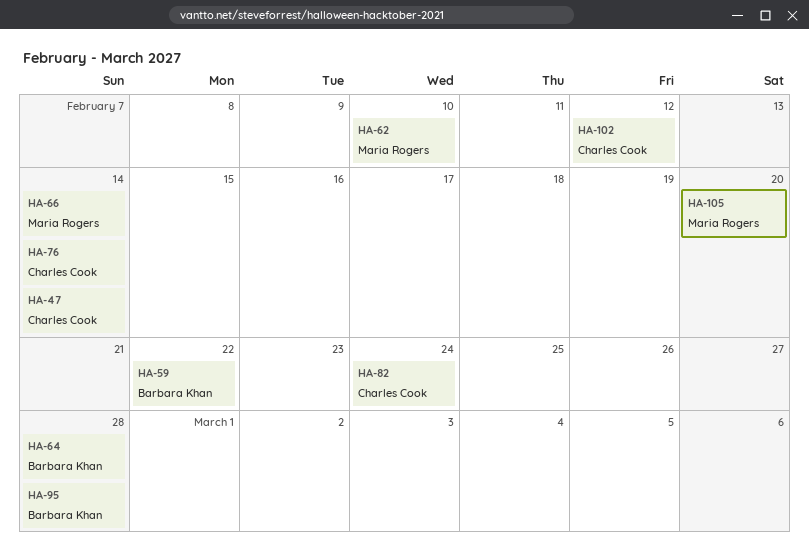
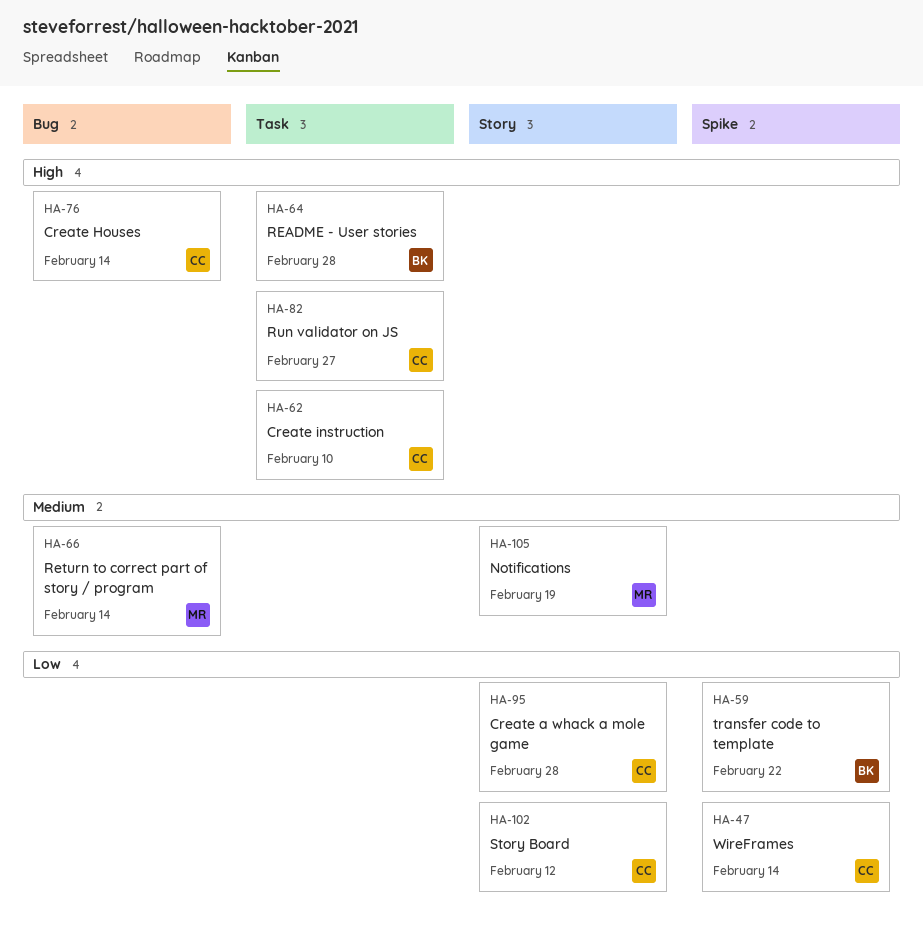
HA-62, owner: Maria Rogers -> Charles Cook
HA-82, due: Feb 24 -> Feb 27
HA-95, owner: Barbara Khan -> Charles Cook
HA-105, due: Feb 20 -> Feb 19

